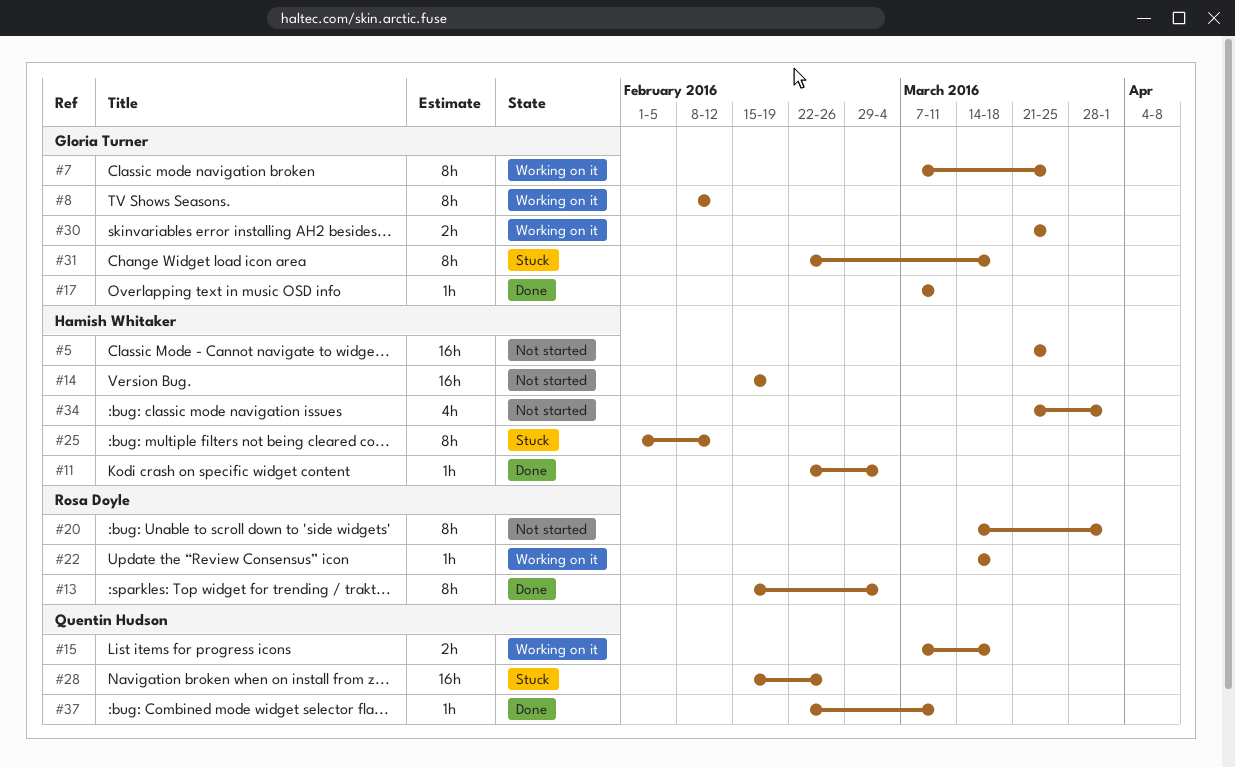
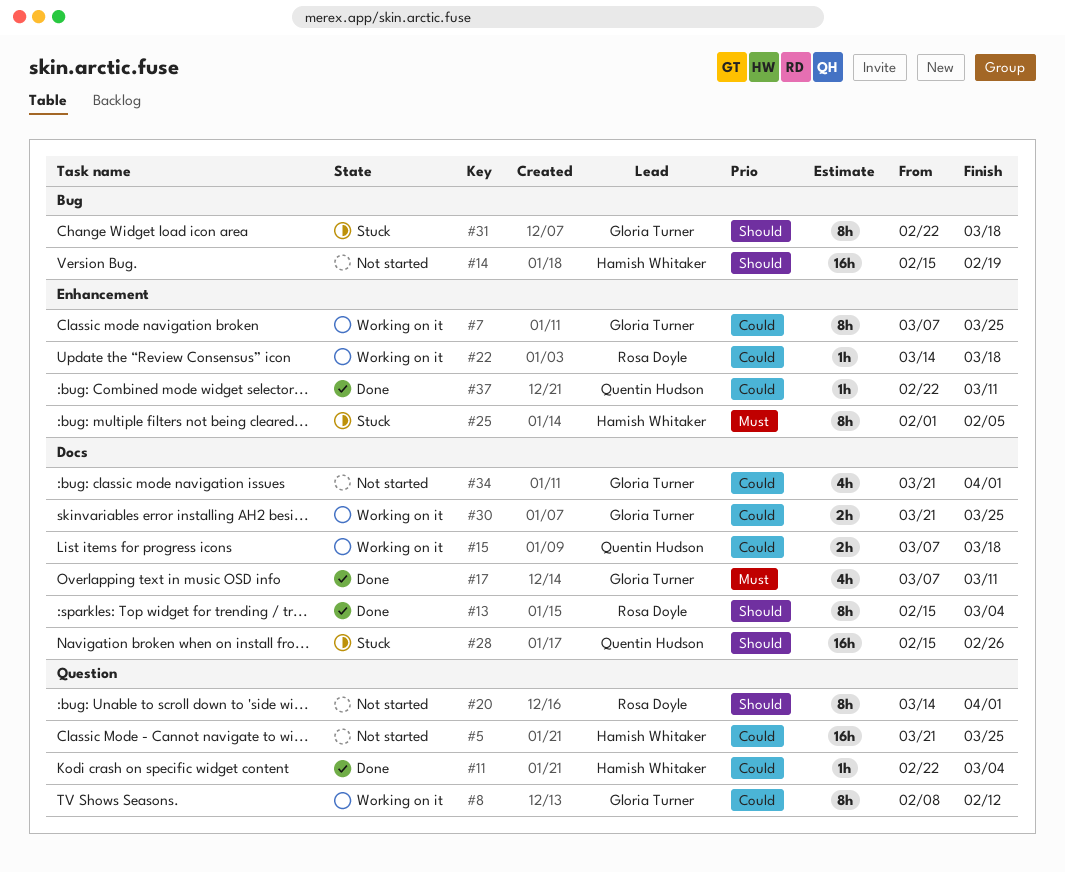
#17, estimate: 1h -> 4h
#25, due: Feb 12 -> Feb 5
#34, owner: Hamish Whitaker -> Gloria Turner

